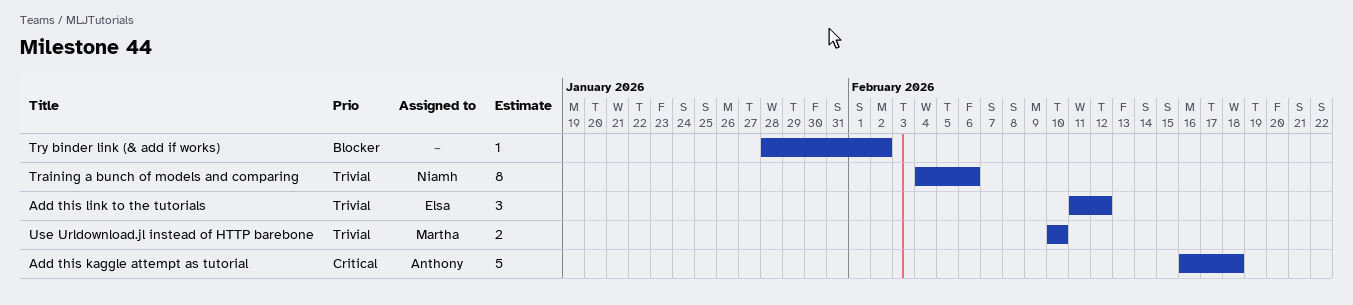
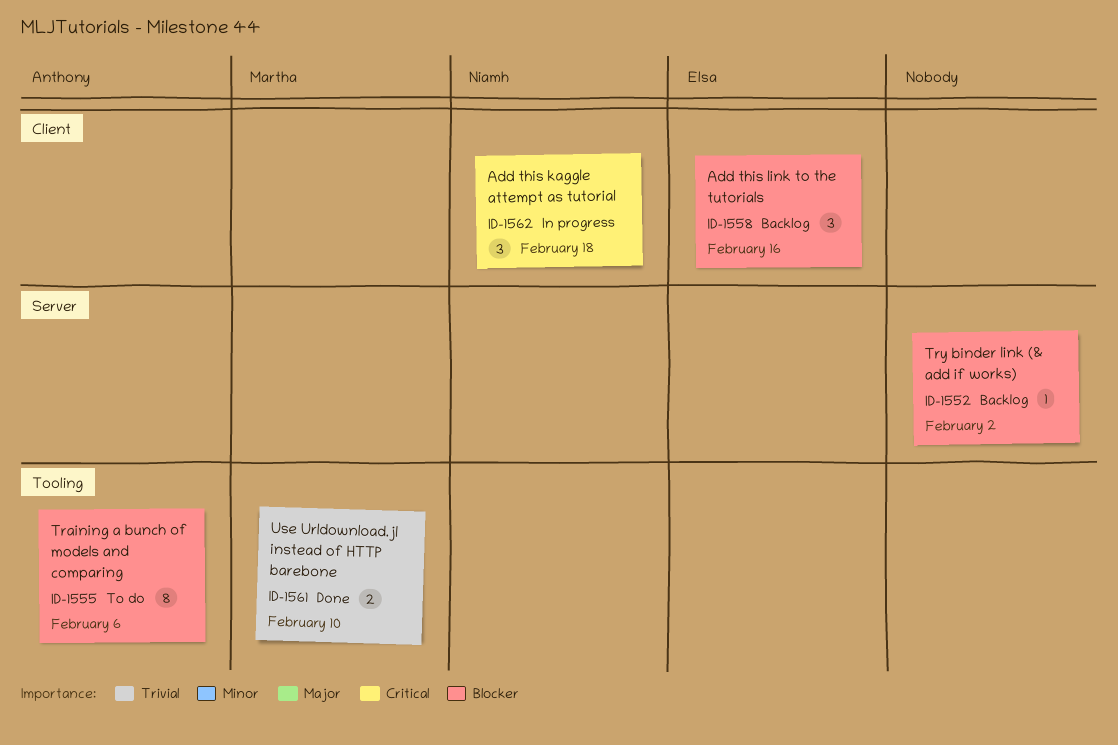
Add this kaggle attempt as tutorial, owner: Anthony -> Niamh
Add this kaggle attempt as tutorial, estimate: 5 -> 3
Add this link to the tutorials, priority: Trivial -> Blocker
Add this link to the tutorials, due: Feb 12 -> Feb 16
Training a bunch of models and comparing, owner: Niamh -> Anthony
Training a bunch of models and comparing, priority: Trivial -> Blocker

